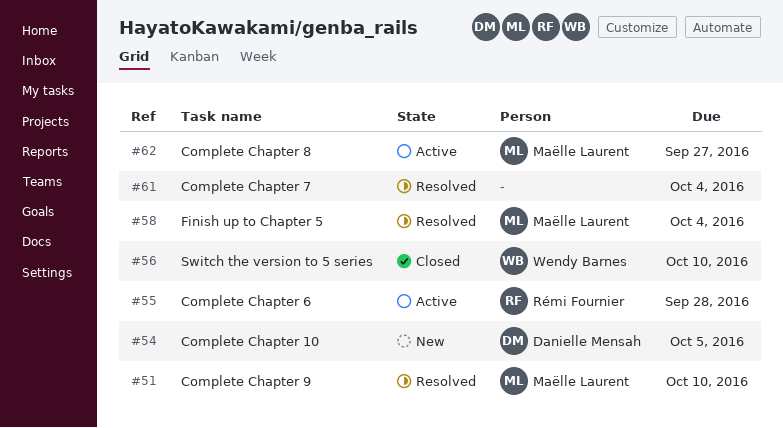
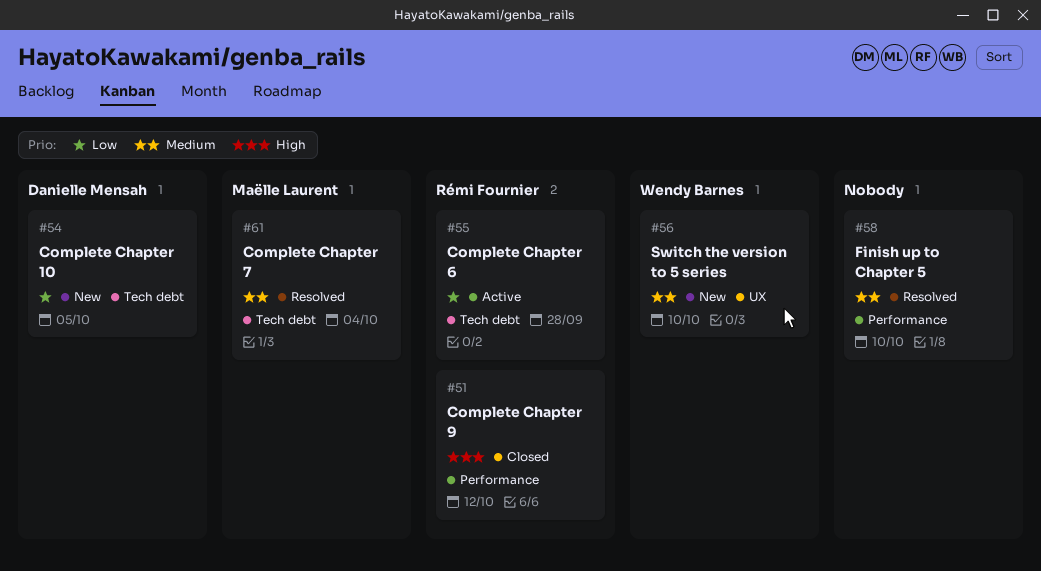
#51, status: Resolved -> Closed
#51, owner: Maëlle Laurent -> Rémi Fournier
#51, due: Oct 10 -> Oct 12
#56, status: Closed -> New
#58, owner: Maëlle Laurent -> none
#58, due: Oct 4 -> Oct 10
#61, owner: none -> Maëlle Laurent
#62: present -> none

